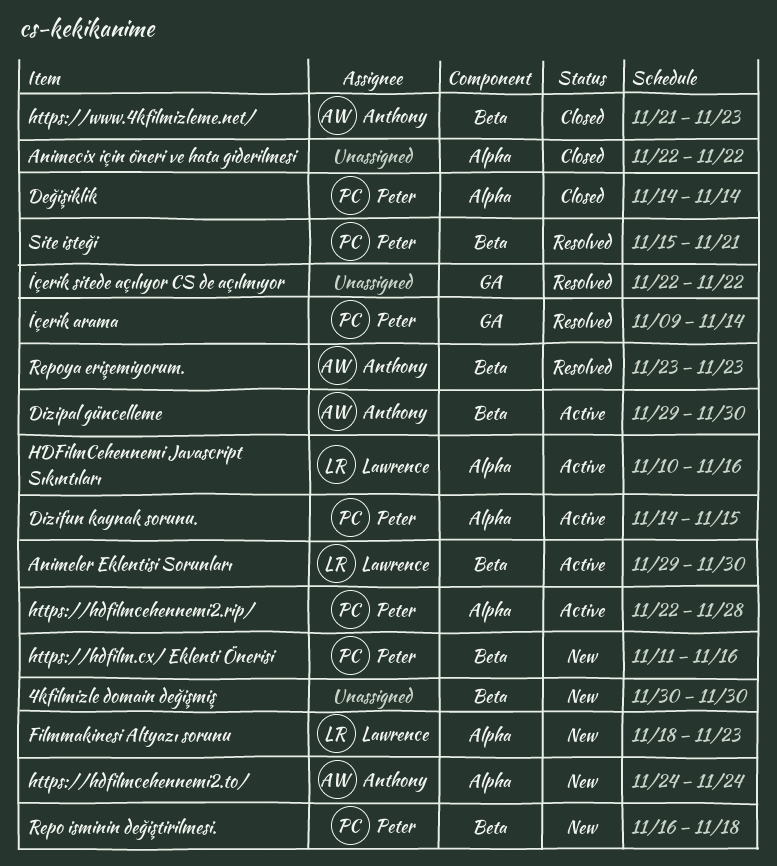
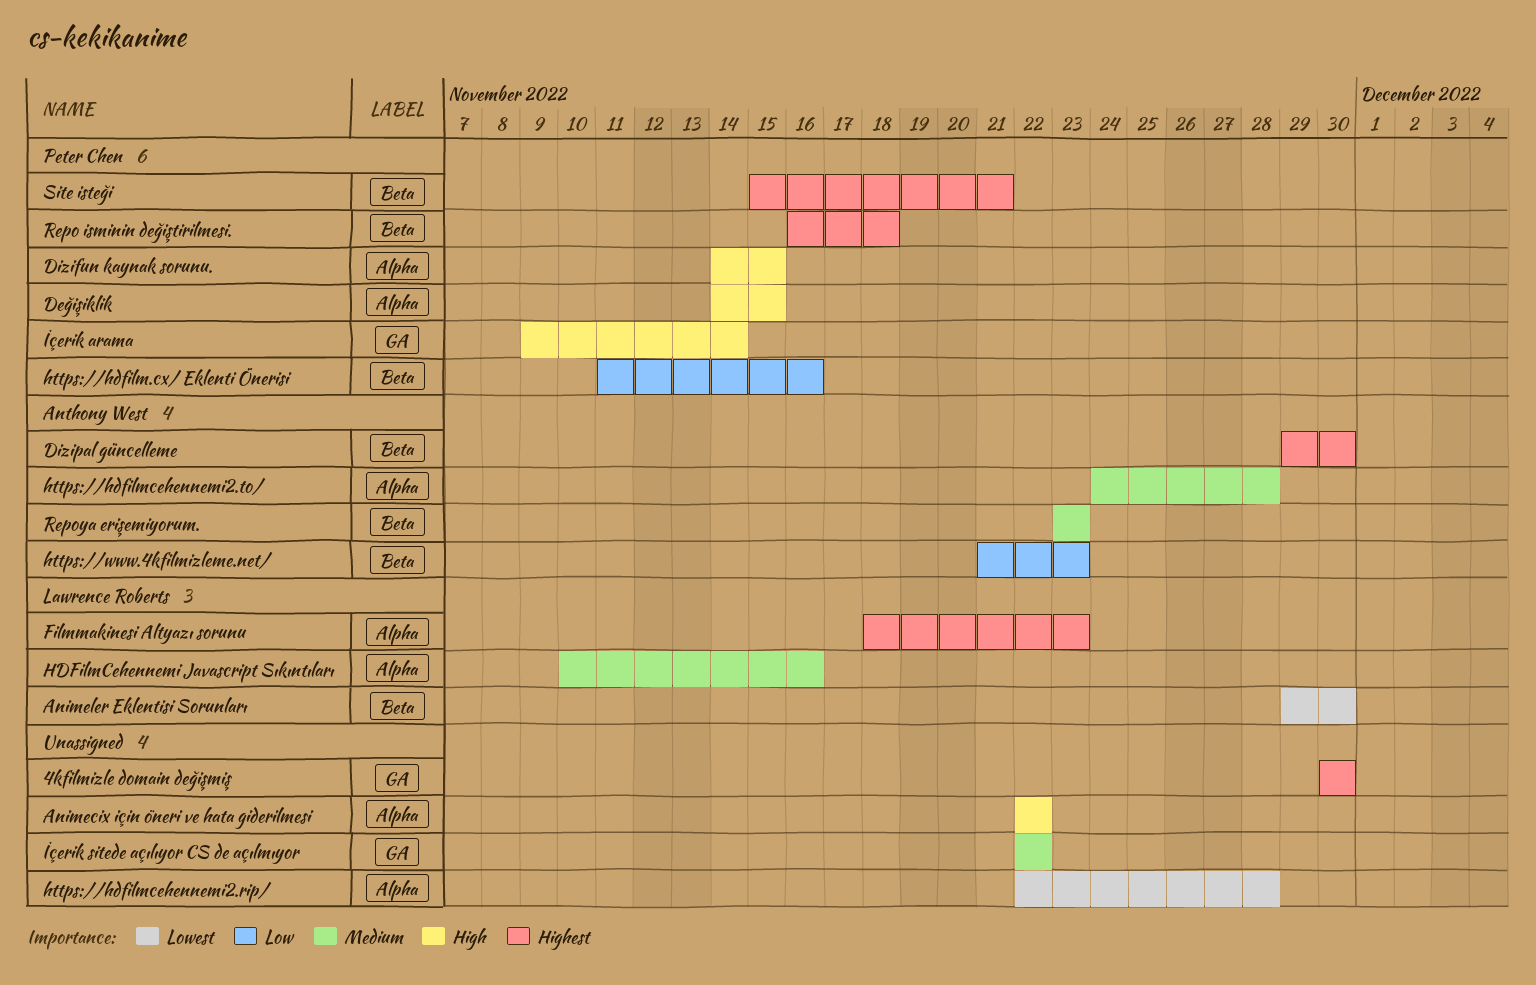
4kfilmizle domain değişmiş, label: Beta -> GA
Değişiklik, due: Nov 14 -> Nov 15
https://hdfilmcehennemi2.rip/, owner: Peter Chen -> none
https://hdfilmcehennemi2.to/, due: Nov 24 -> Nov 28

